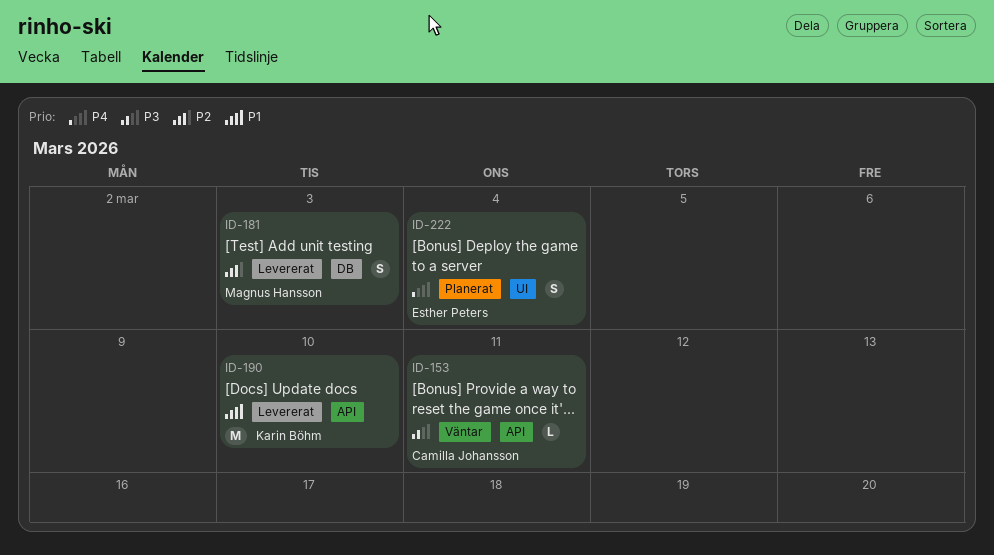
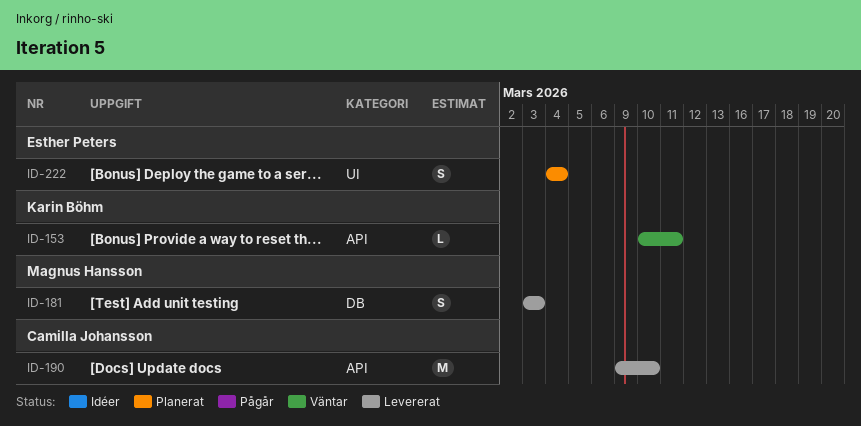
ID-153, owner: Camilla Johansson -> Karin Böhm
ID-190, owner: Karin Böhm -> Camilla Johansson

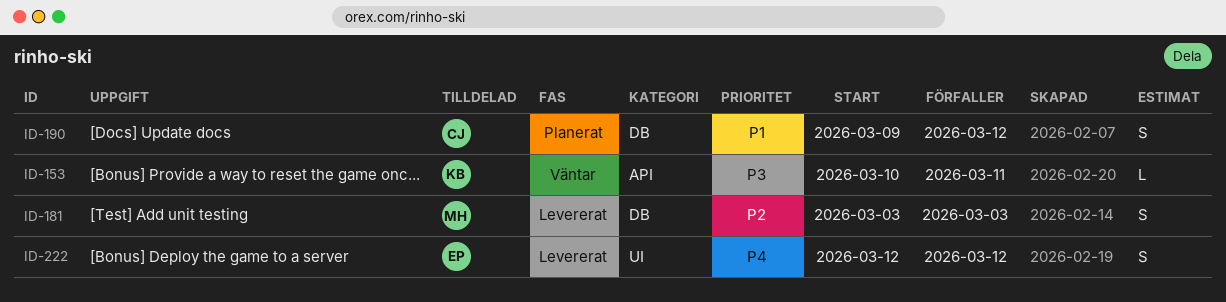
ID-190, status: Levererat -> Planerat
ID-190, label: API -> DB
ID-190, estimate: M -> S
ID-190, due: Mar 10 -> Mar 12
ID-222, status: Planerat -> Levererat
ID-222, start: Mar 4 -> Mar 12
ID-222, due: Mar 4 -> Mar 12

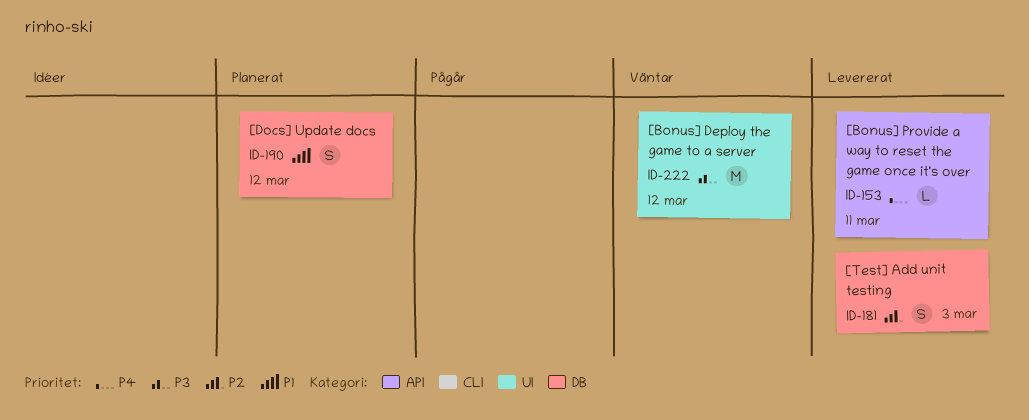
ID-153, status: Väntar -> Levererat
ID-153, priority: P3 -> P4
ID-222, status: Levererat -> Väntar
ID-222, priority: P4 -> P3
ID-222, estimate: S -> M

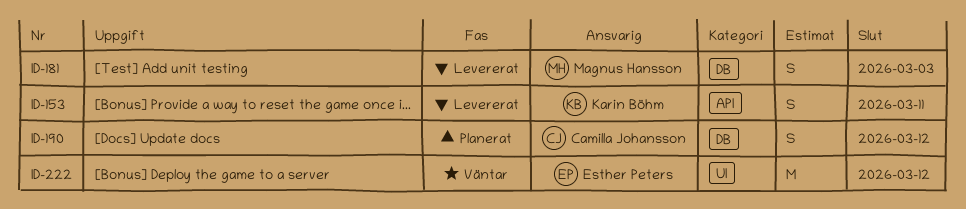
ID-153, estimate: L -> S

